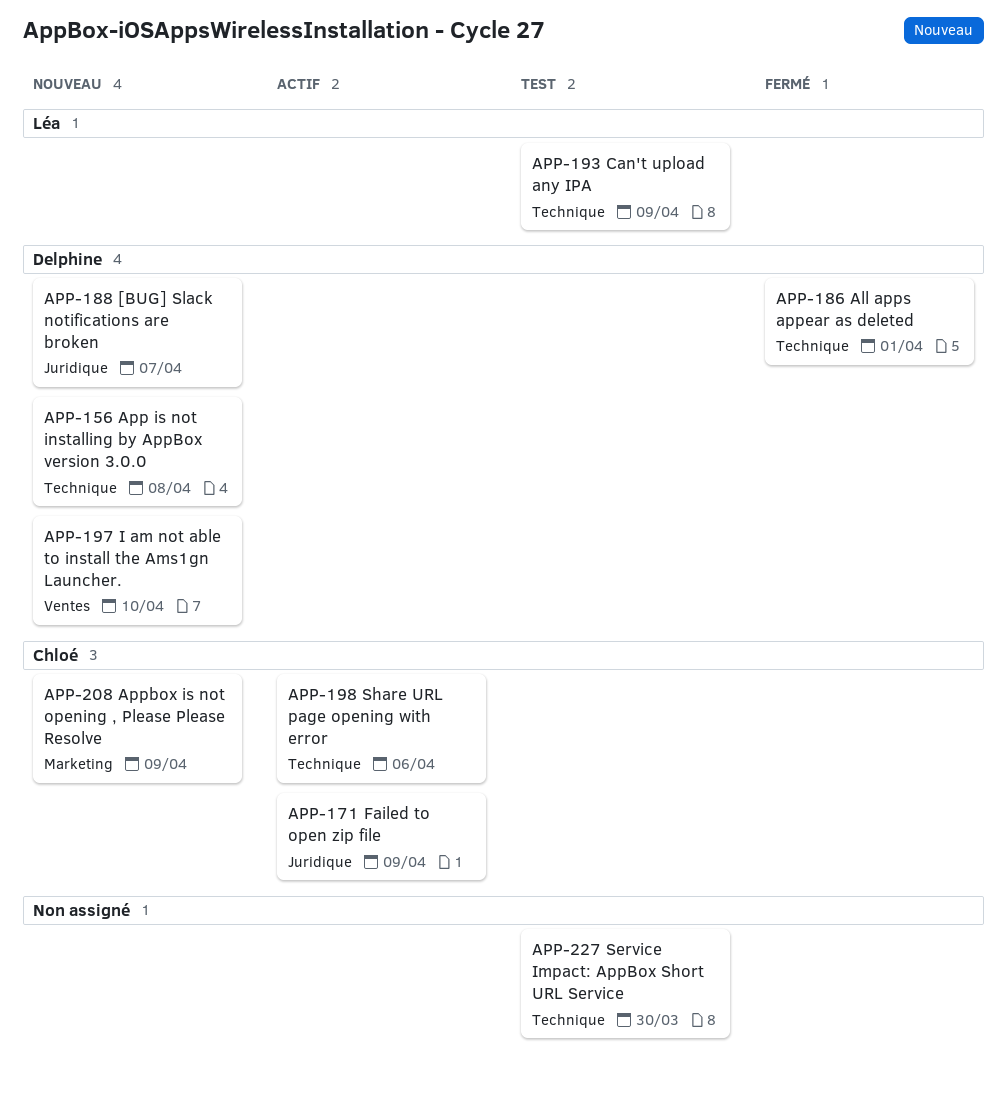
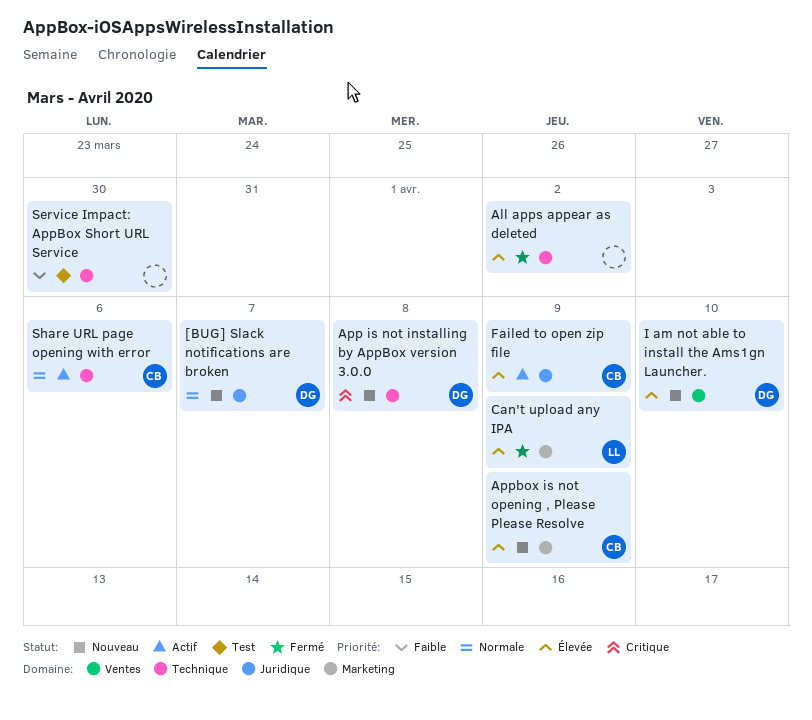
All apps appear as deleted, owner: Delphine -> none
All apps appear as deleted, due: Apr 1 -> Apr 2
Can't upload any IPA, status: Test -> Fermé
Can't upload any IPA, label: Technique -> Marketing

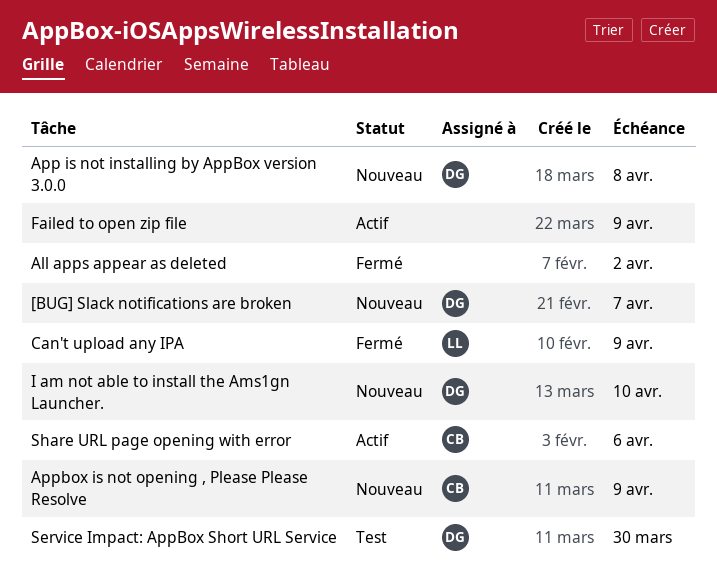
Failed to open zip file, owner: CB -> none
Service Impact: AppBox Short URL Service, owner: none -> DG

